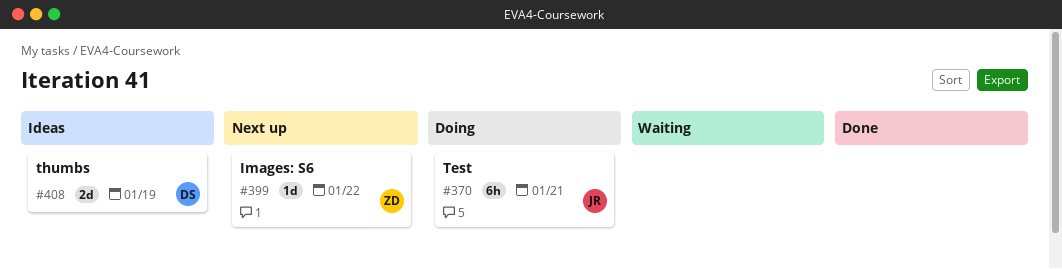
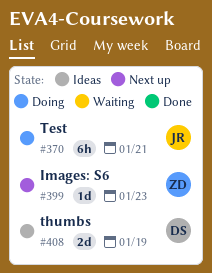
#399, due: Jan 22 -> Jan 23

